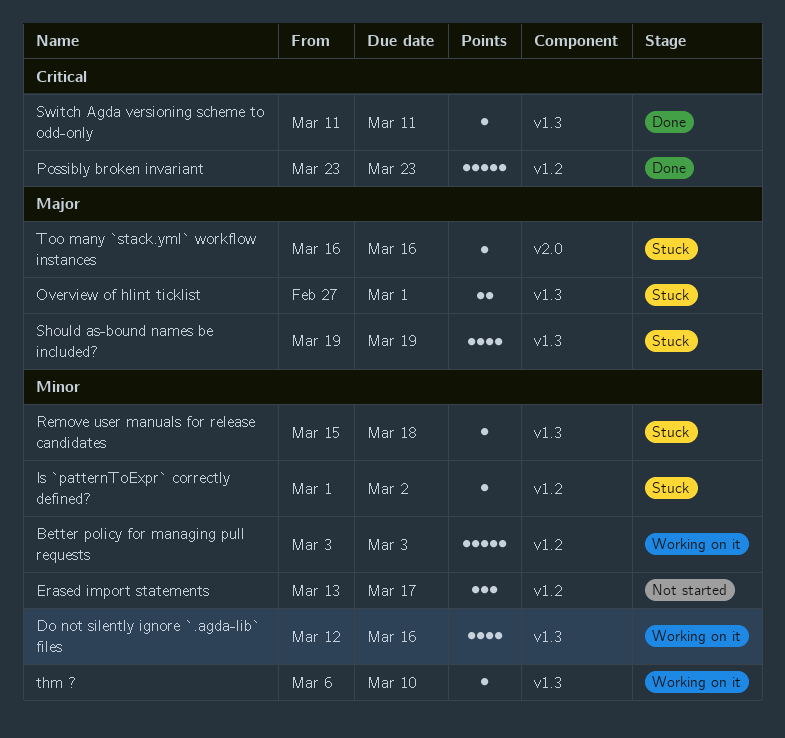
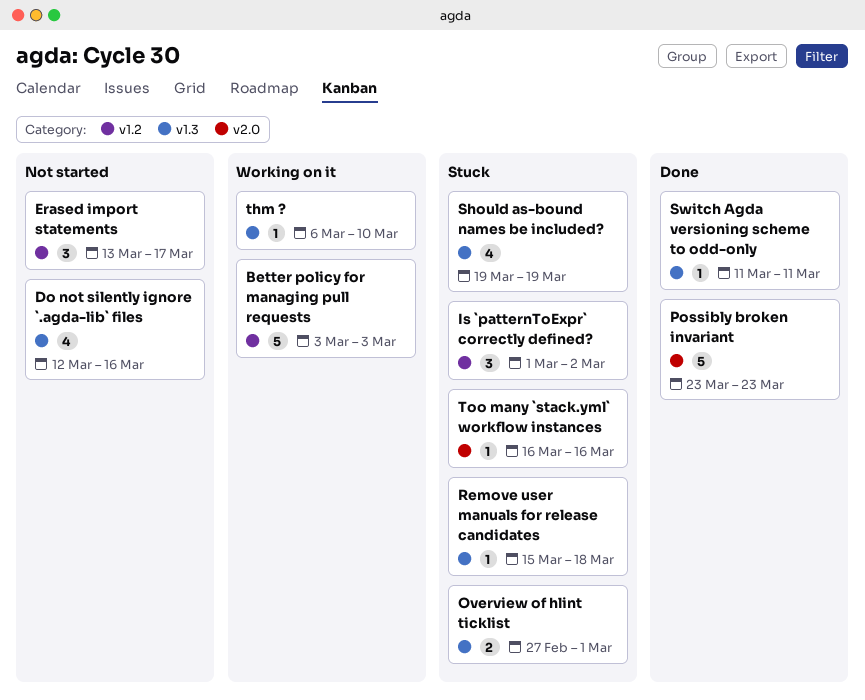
Do not silently ignore `.agda-lib` files, status: Working on it -> Not started
Is `patternToExpr` correctly defined?, estimate: 1 -> 3
Possibly broken invariant, label: v1.2 -> v2.0

